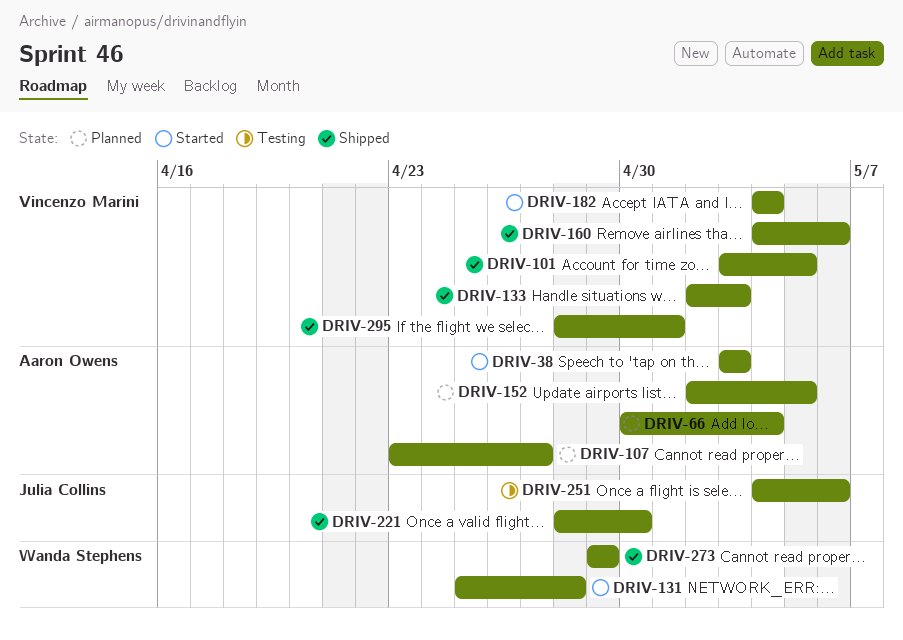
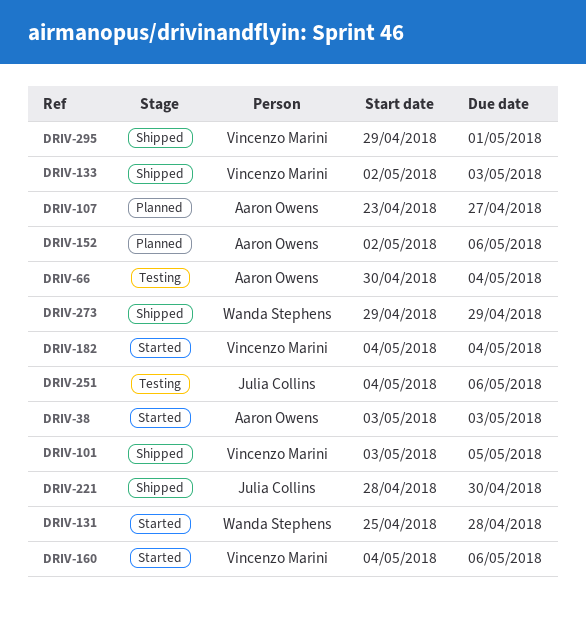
DRIV-66, status: Planned -> Testing
DRIV-152, due: May 5 -> May 6
DRIV-160, status: Shipped -> Started
DRIV-295, start: Apr 28 -> Apr 29

